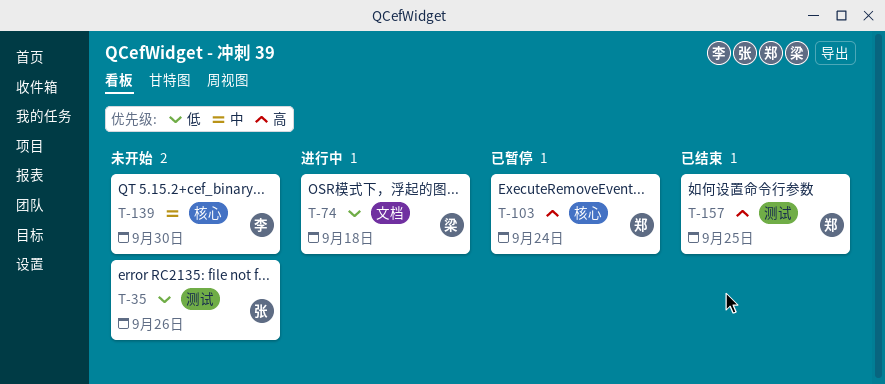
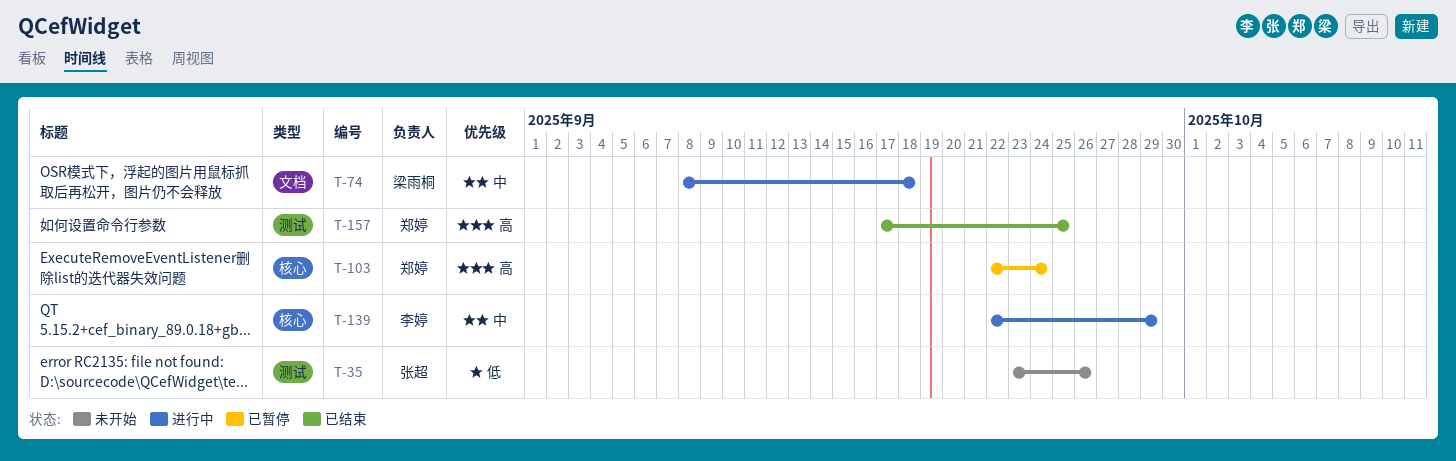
T-74, priority: 低 -> 中
T-139, status: 未开始 -> 进行中
T-139, due: Sep 30 -> Sep 29

